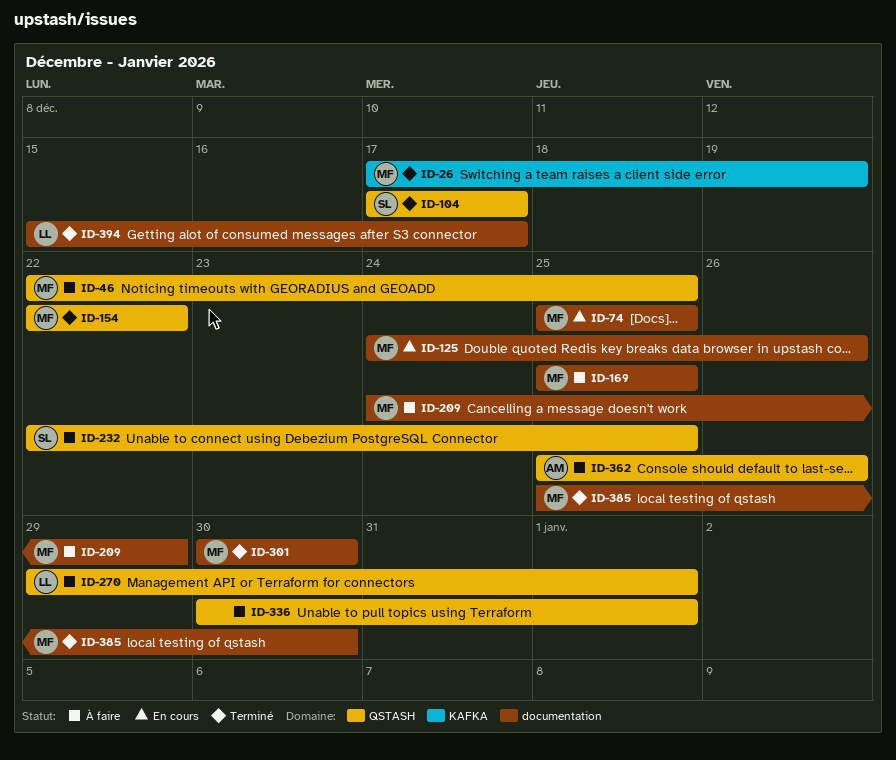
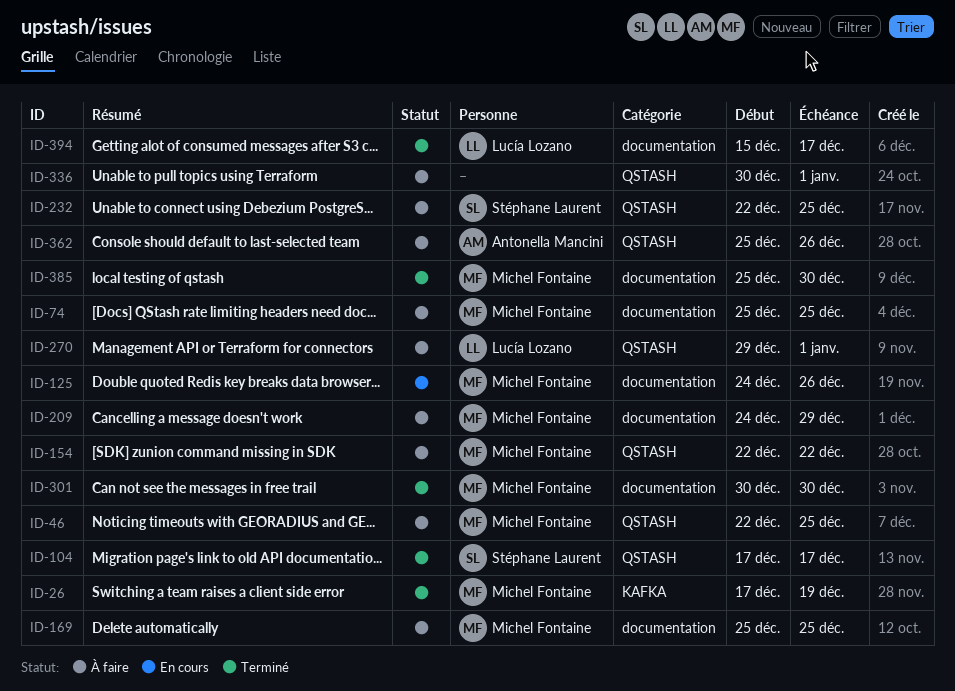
ID-74, status: En cours -> À faire
ID-154, status: Terminé -> À faire

